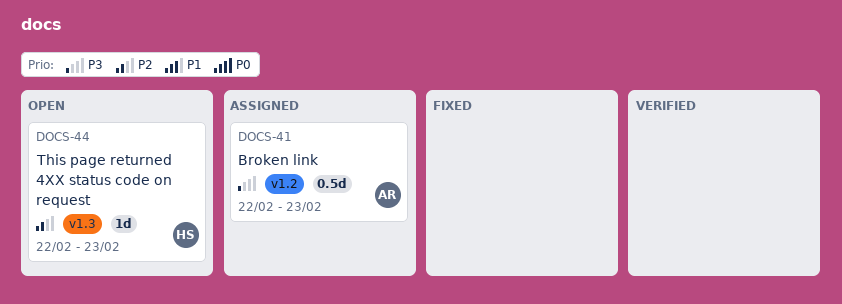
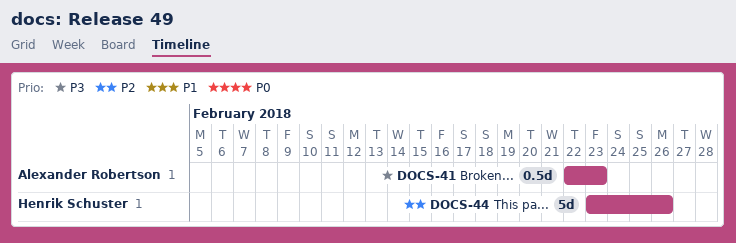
DOCS-44, estimate: 1d -> 5d
DOCS-44, start: Feb 22 -> Feb 23
DOCS-44, due: Feb 23 -> Feb 26

